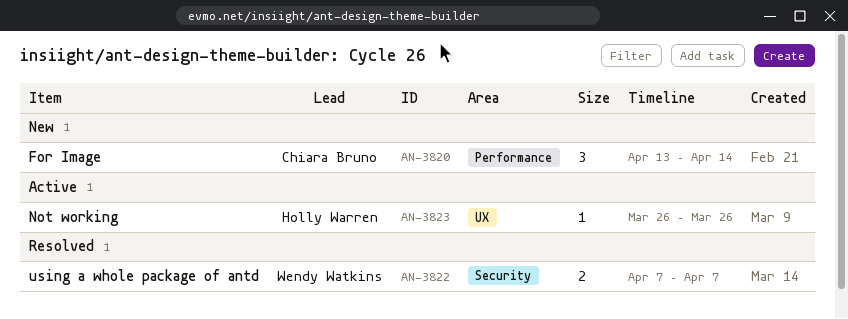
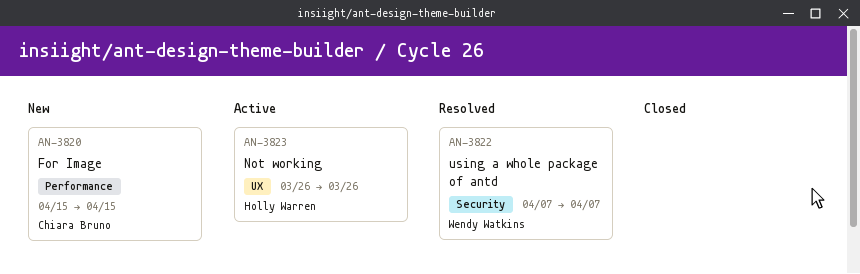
AN-3820, start: Apr 13 -> Apr 15
AN-3820, due: Apr 14 -> Apr 15

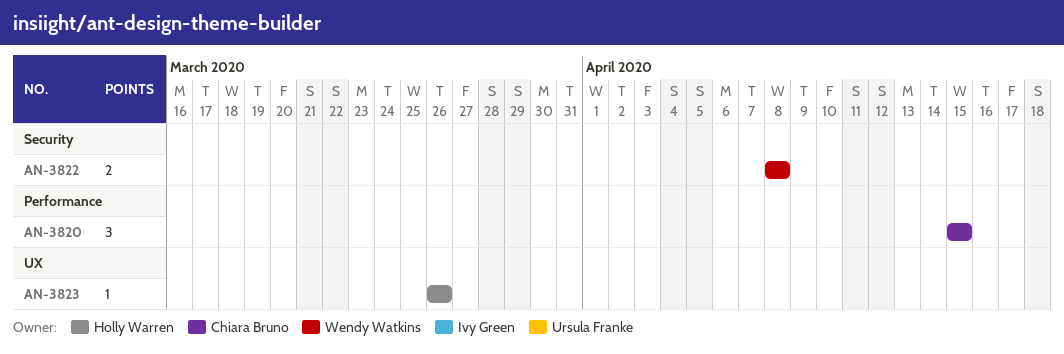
AN-3822, start: Apr 7 -> Apr 8
AN-3822, due: Apr 7 -> Apr 8

